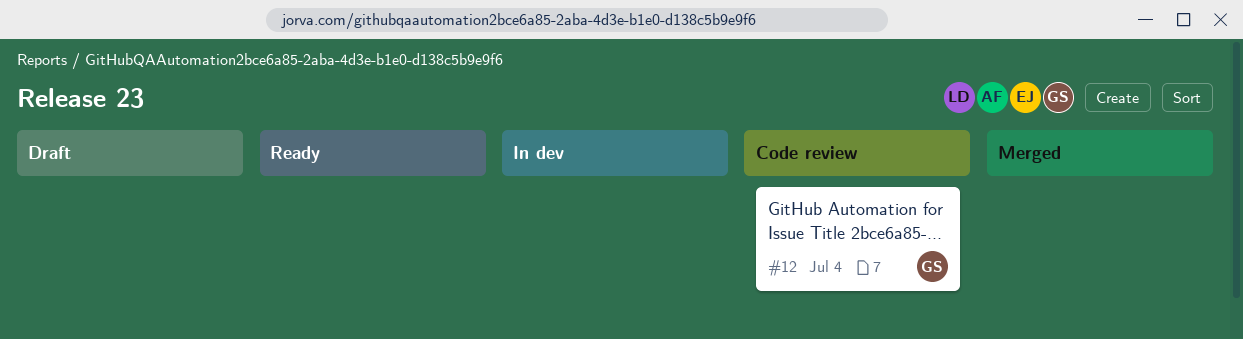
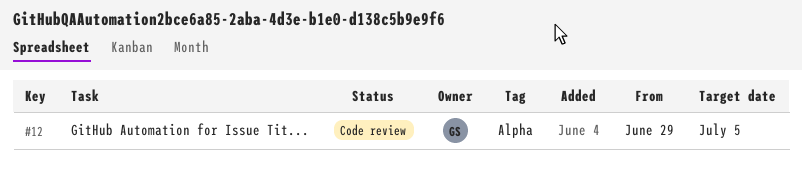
#12, due: Jul 4 -> Jul 5

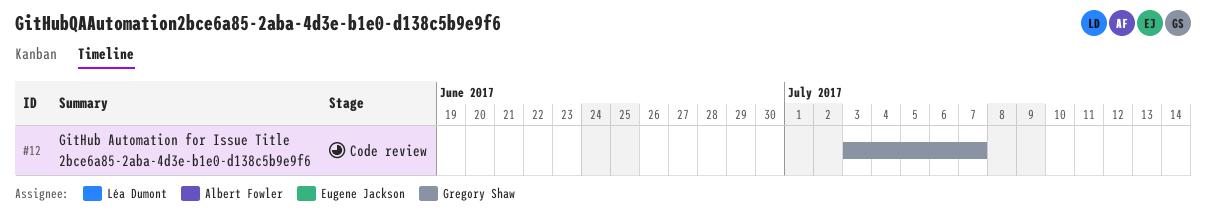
#12, start: Jun 29 -> Jul 3
#12, due: Jul 5 -> Jul 7

